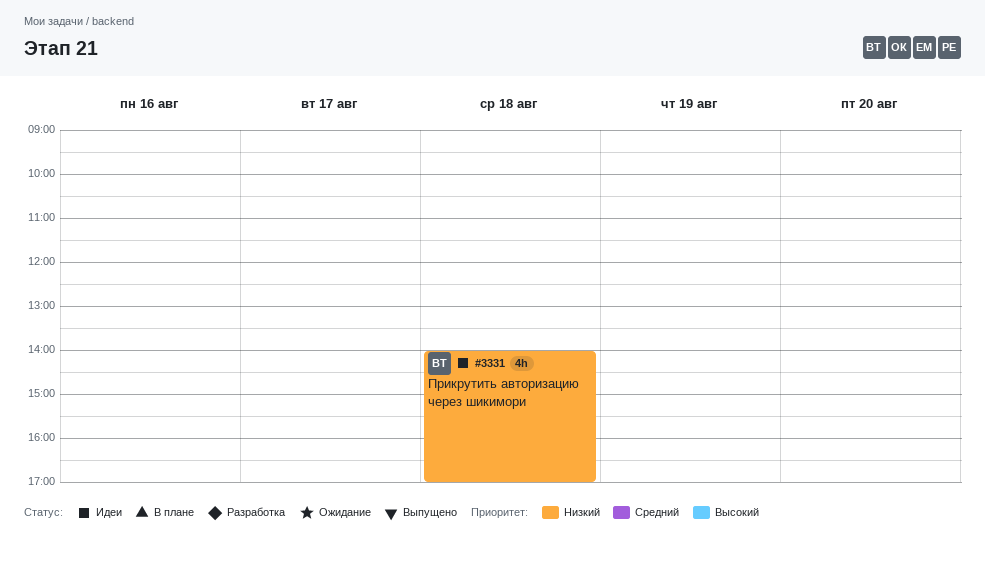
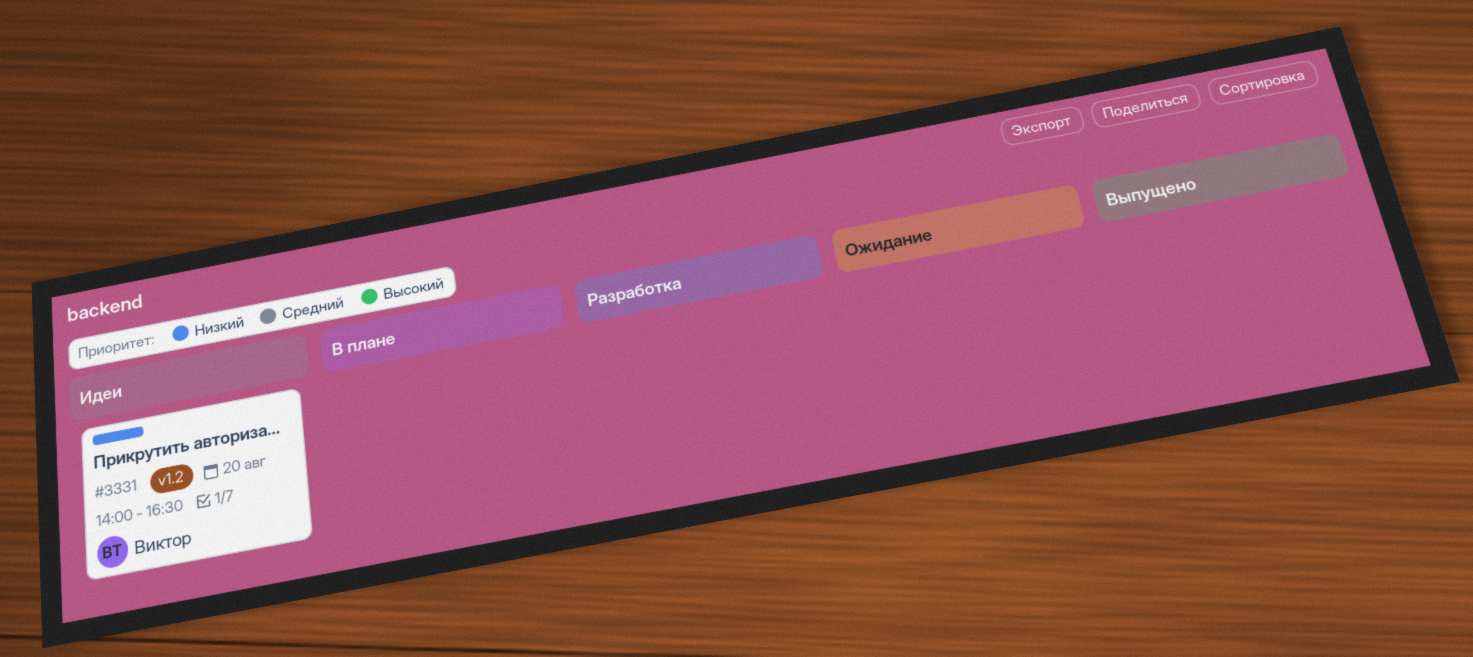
#3331, day: Aug 18 -> Aug 20
#3331, ends: 17:00 -> 16:30

